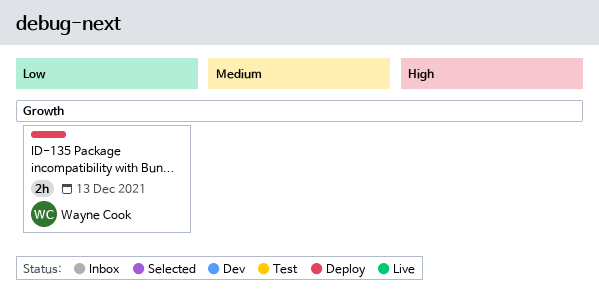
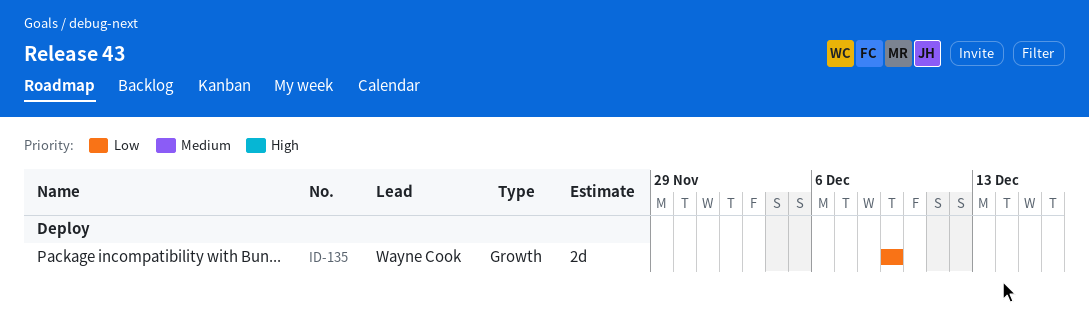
ID-135, estimate: 2h -> 2d
ID-135, due: Dec 13 -> Dec 9

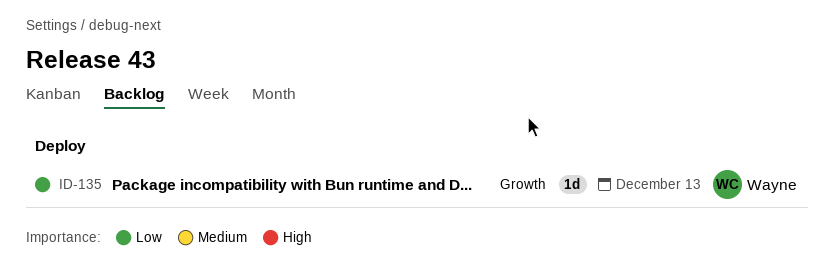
ID-135, estimate: 2d -> 1d
ID-135, due: Dec 9 -> Dec 13

